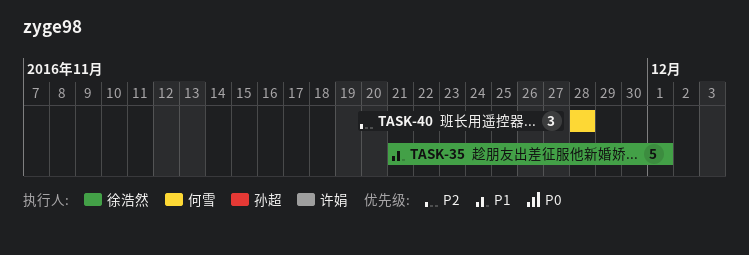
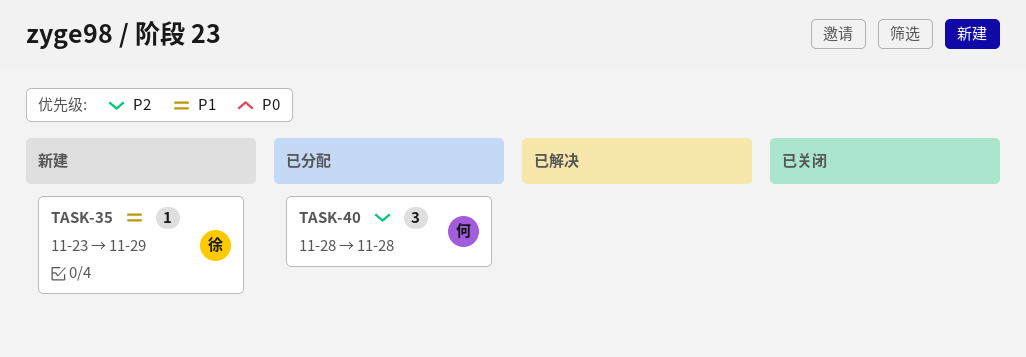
TASK-35, estimate: 5 -> 1
TASK-35, start: Nov 21 -> Nov 23
TASK-35, due: Dec 1 -> Nov 29

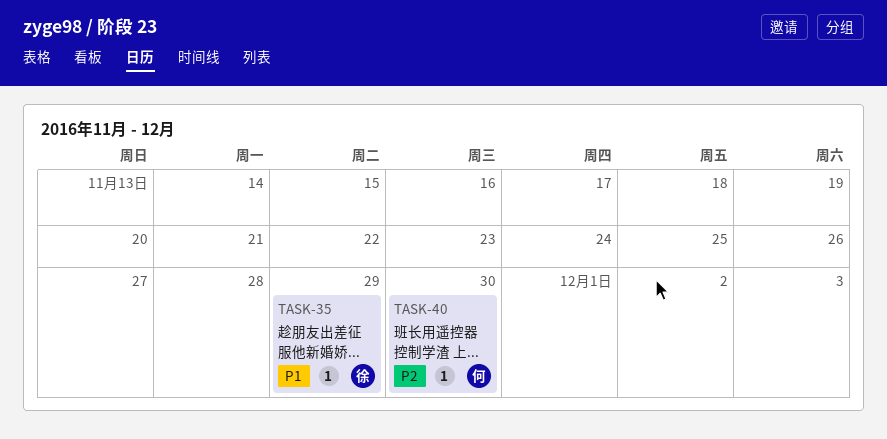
TASK-40, estimate: 3 -> 1
TASK-40, due: Nov 28 -> Nov 30

